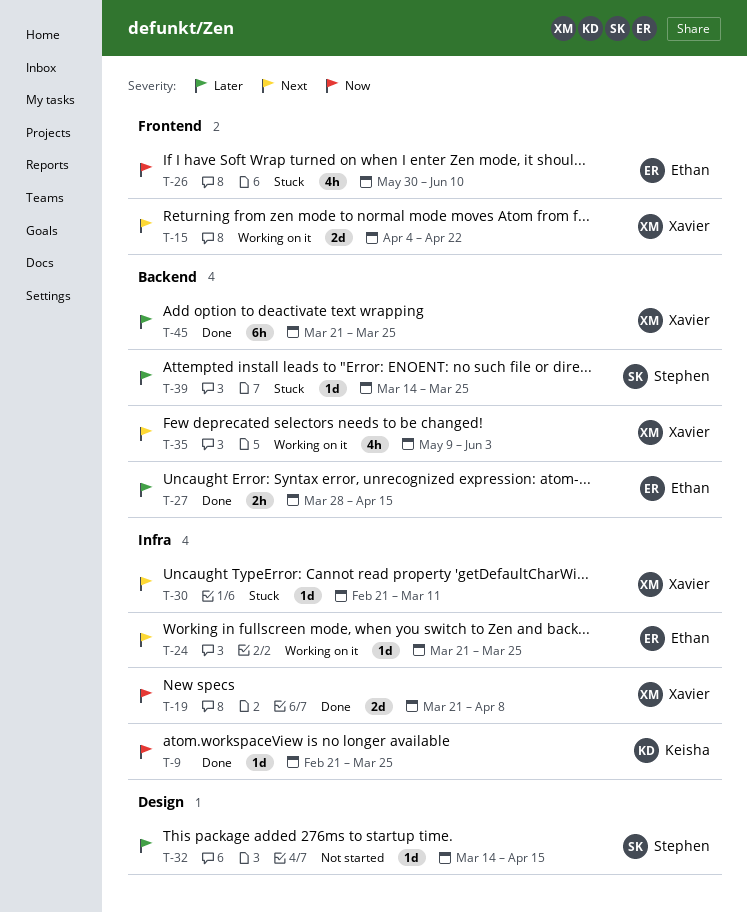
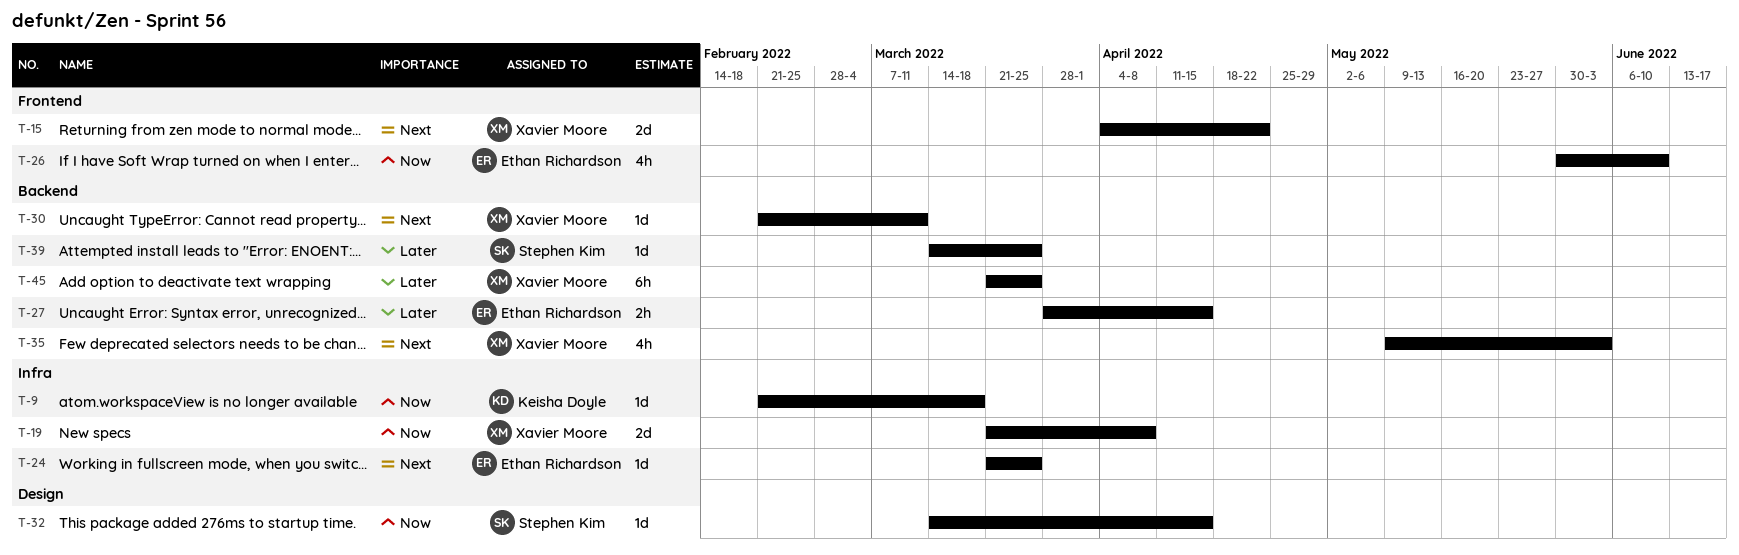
T-9, due: Mar 25 -> Mar 18
T-30, label: Infra -> Backend
T-32, priority: Later -> Now

